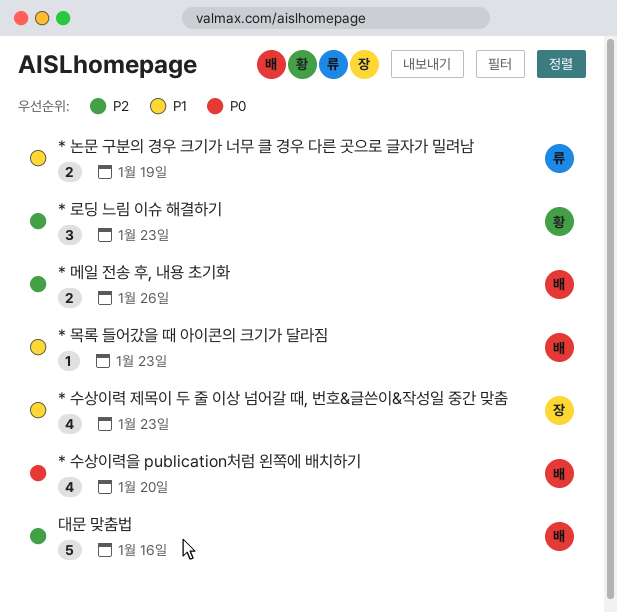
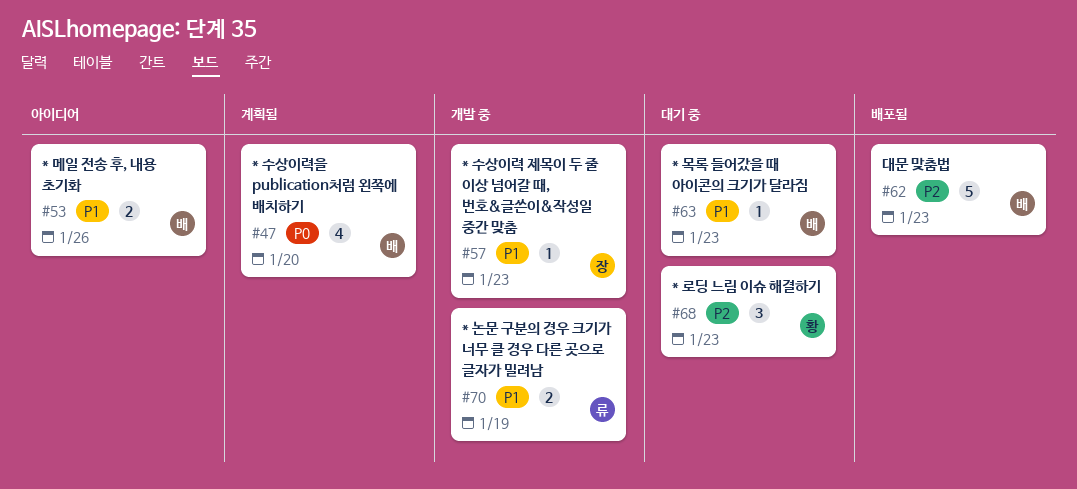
* 메일 전송 후, 내용 초기화, priority: P2 -> P1
* 수상이력 제목이 두 줄 이상 넘어갈 때, 번호&글쓴이&작성일 중간 맞춤, estimate: 4 -> 1
대문 맞춤법, due: Jan 16 -> Jan 23

